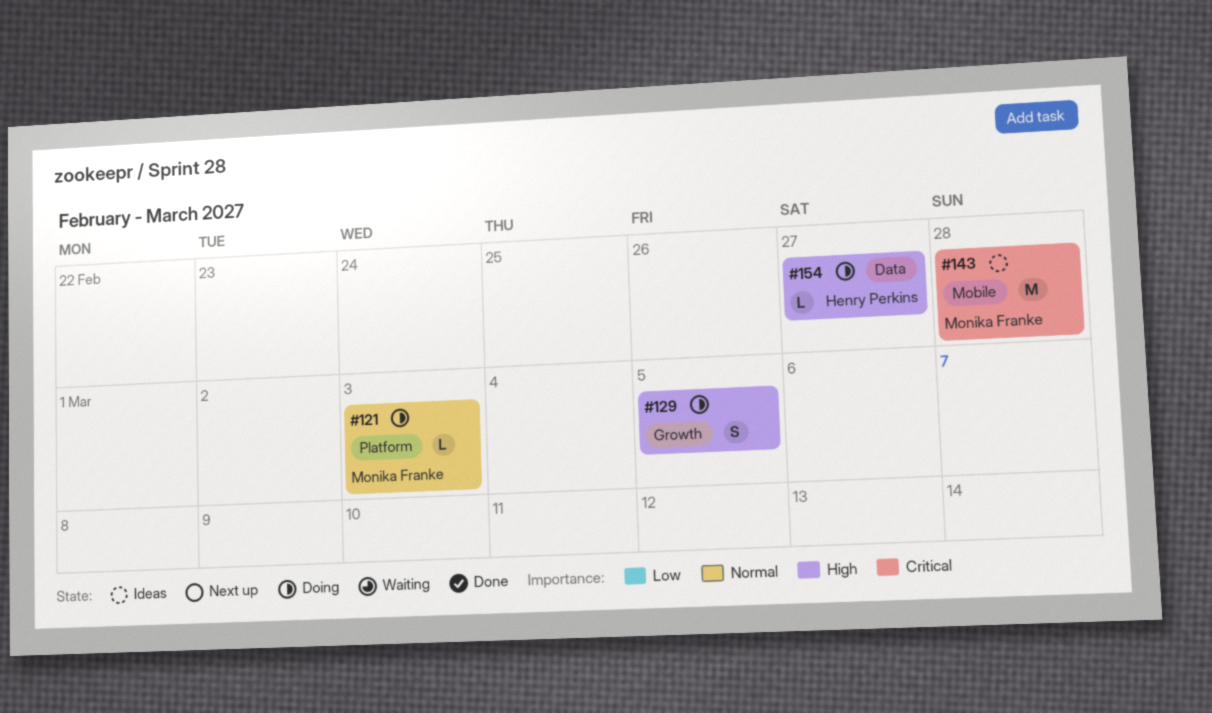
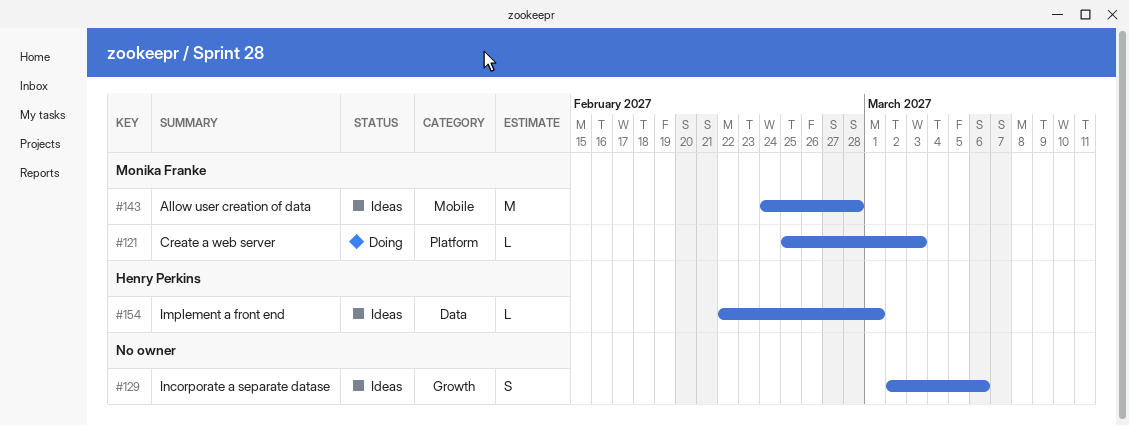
#129, status: Doing -> Ideas
#129, due: Mar 5 -> Mar 6
#154, status: Doing -> Ideas
#154, due: Feb 27 -> Mar 1

